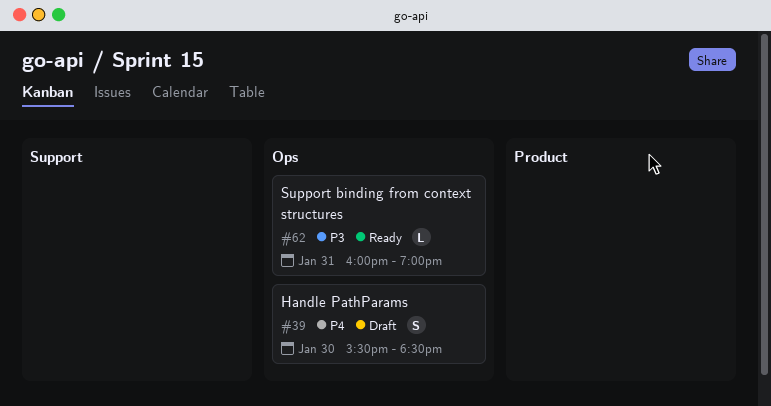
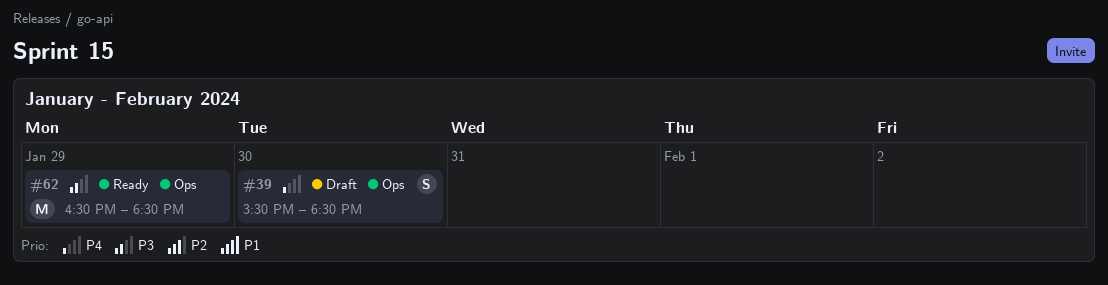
#62, estimate: L -> M
#62, day: Jan 31 -> Jan 29
#62, begins: 16:00 -> 16:30
#62, ends: 19:00 -> 18:30

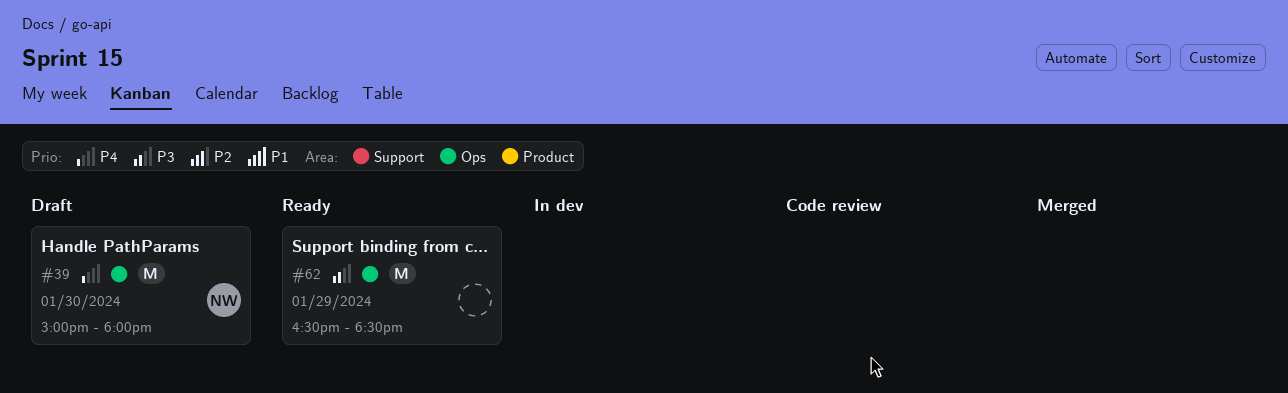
#39, estimate: S -> M
#39, begins: 15:30 -> 15:00
#39, ends: 18:30 -> 18:00

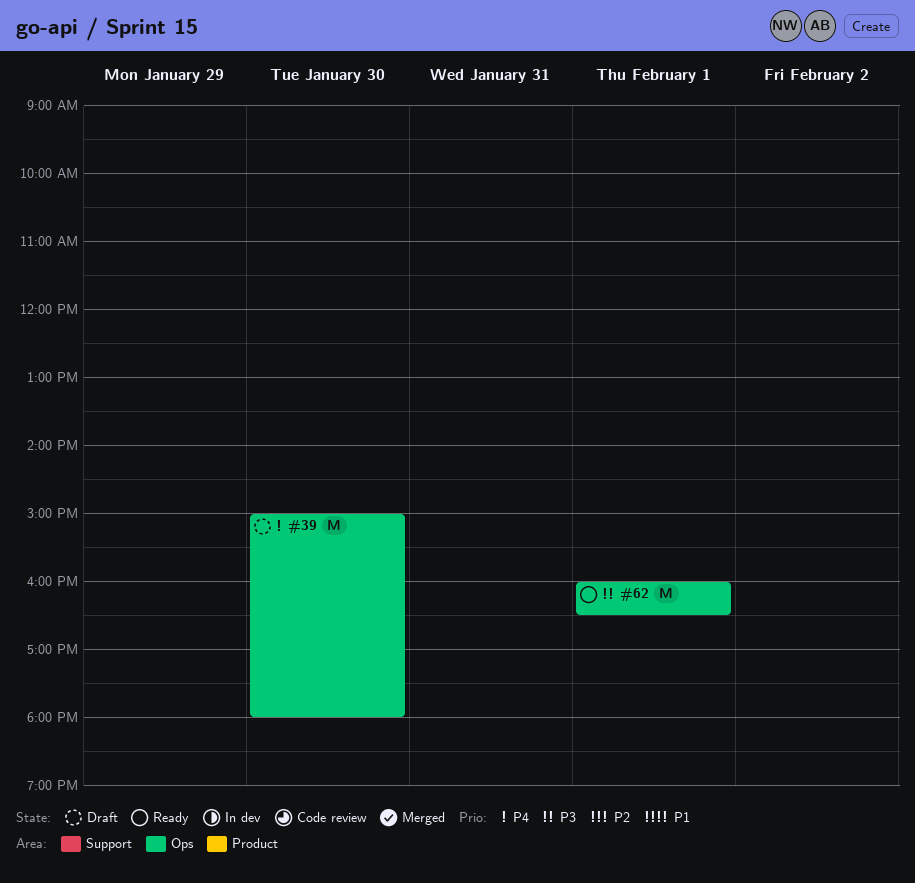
#62, day: Jan 29 -> Feb 1
#62, begins: 16:30 -> 16:00
#62, ends: 18:30 -> 16:30

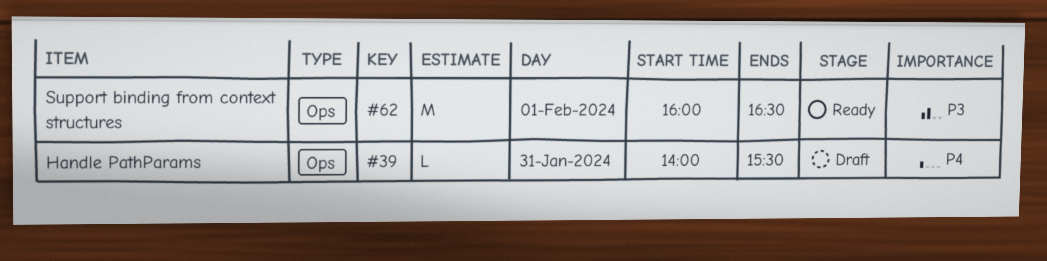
#39, estimate: M -> L
#39, day: Jan 30 -> Jan 31
#39, begins: 15:00 -> 14:00
#39, ends: 18:00 -> 15:30

